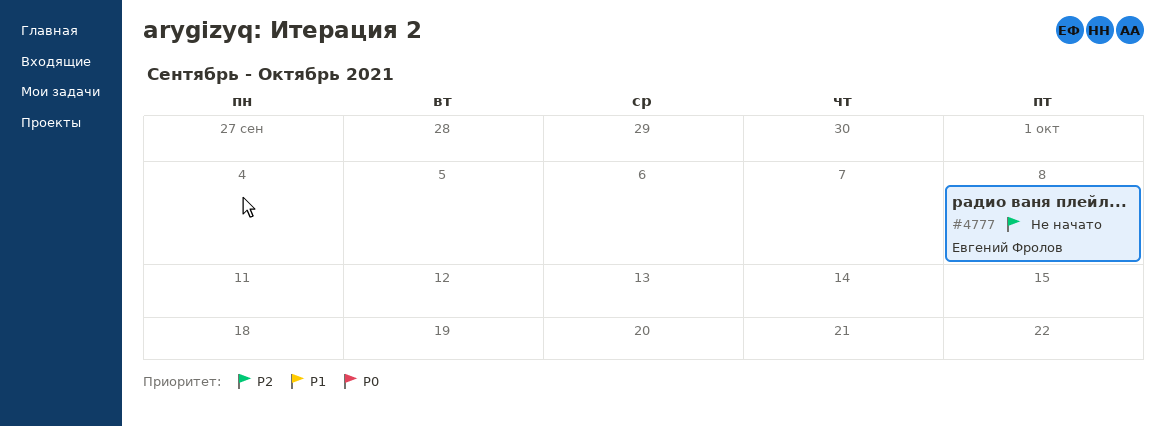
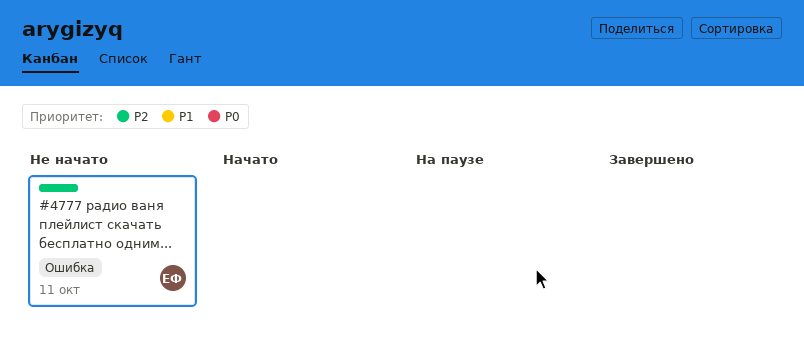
#4777, due: Oct 8 -> Oct 11

